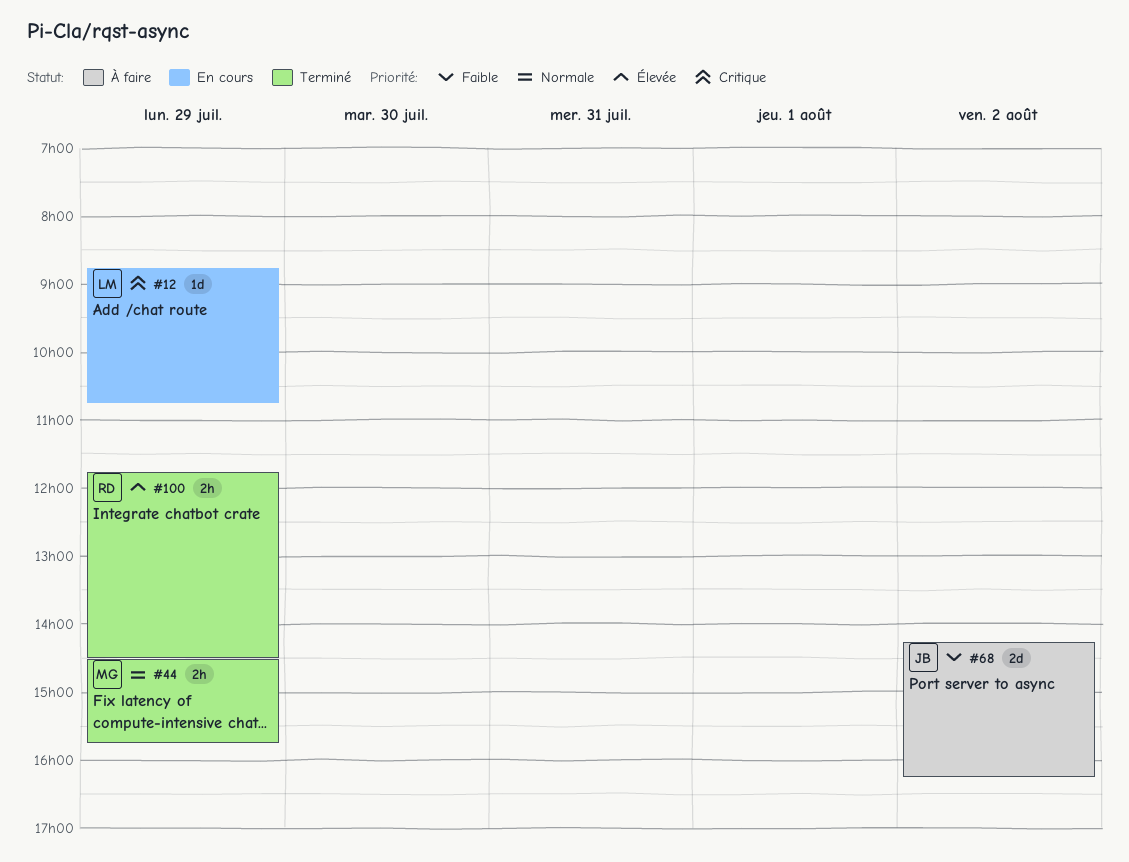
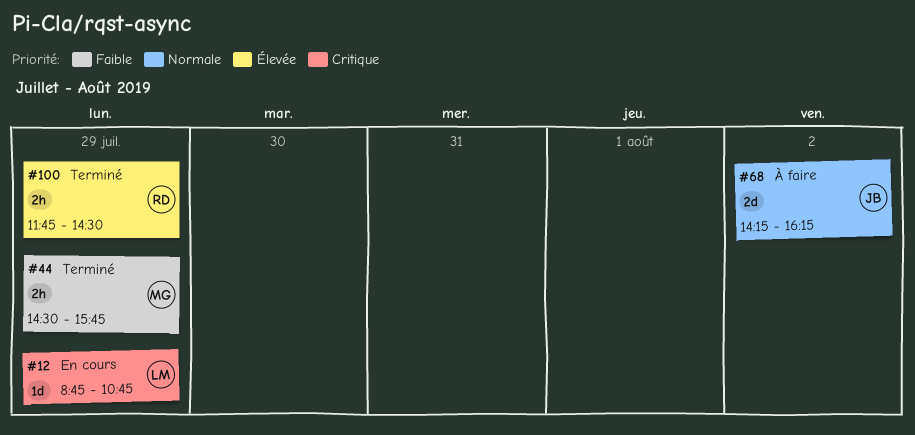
#44, priority: Normale -> Faible
#68, priority: Faible -> Normale

